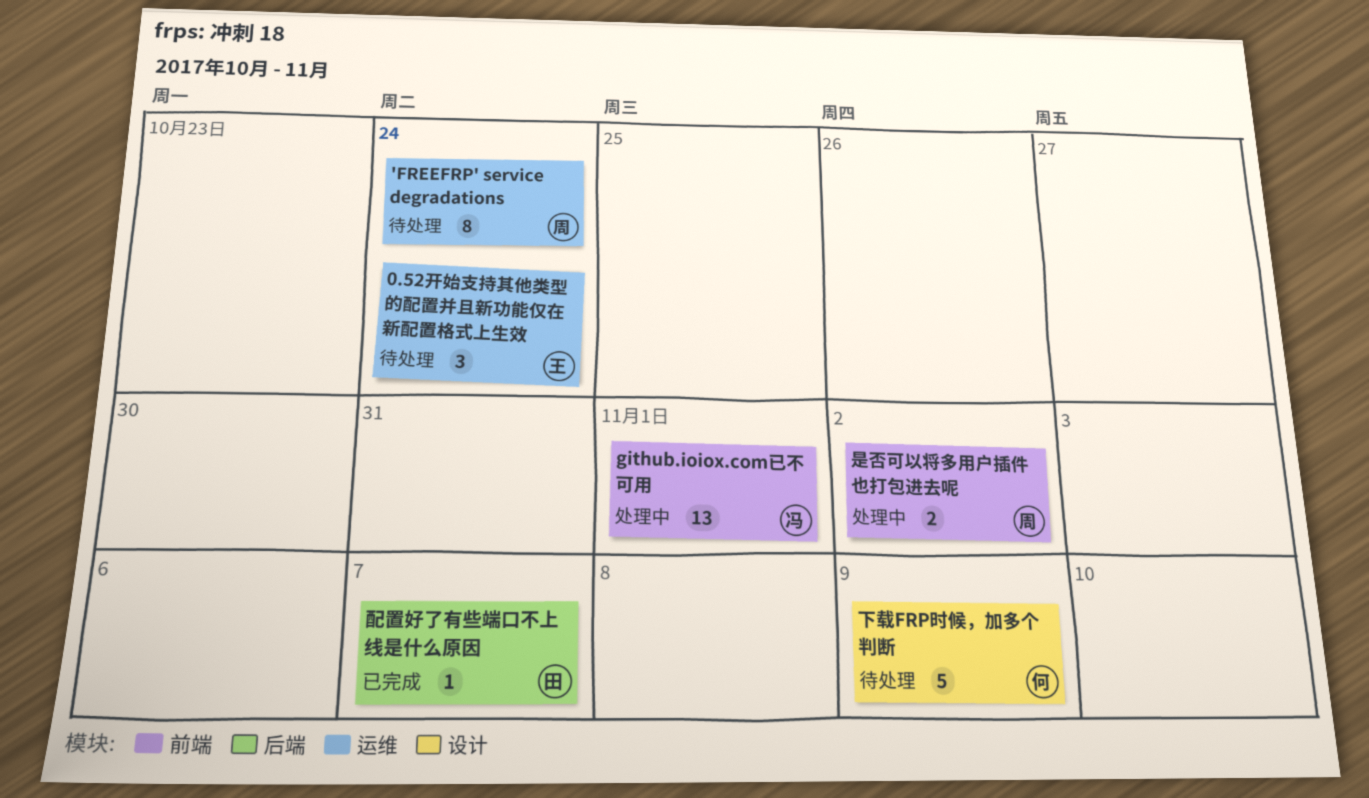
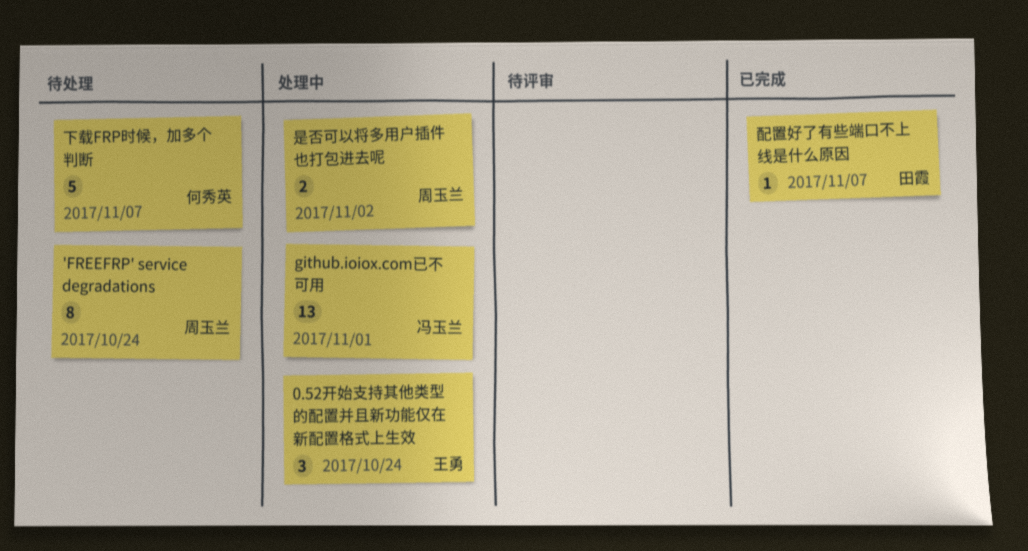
0.52开始支持其他类型的配置并且新功能仅在新配置格式上生效, status: 待处理 -> 处理中
下载FRP时候，加多个判断, due: Nov 9 -> Nov 7

